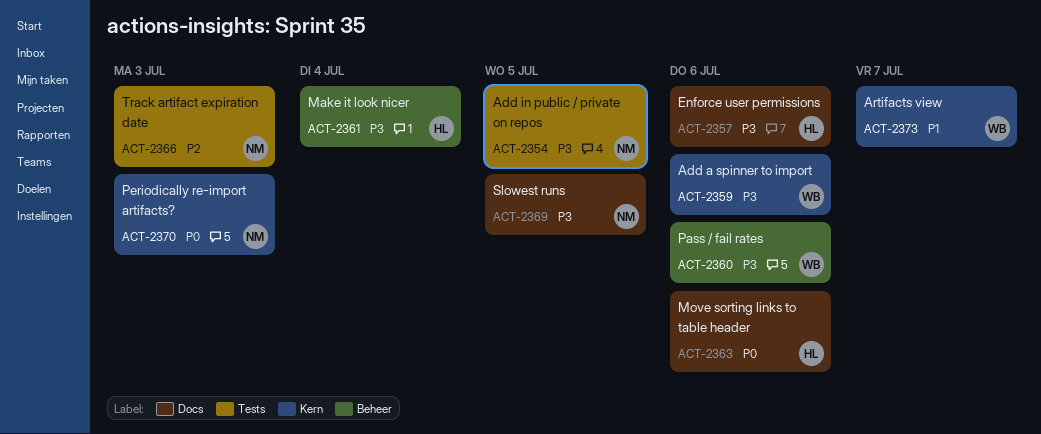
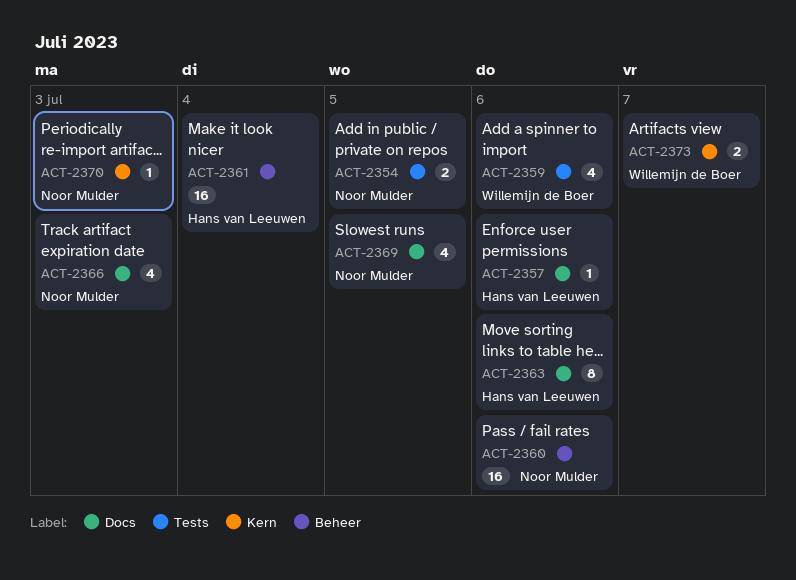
ACT-2359, label: Kern -> Tests
ACT-2360, owner: Willemijn de Boer -> Noor Mulder
ACT-2366, label: Tests -> Docs

